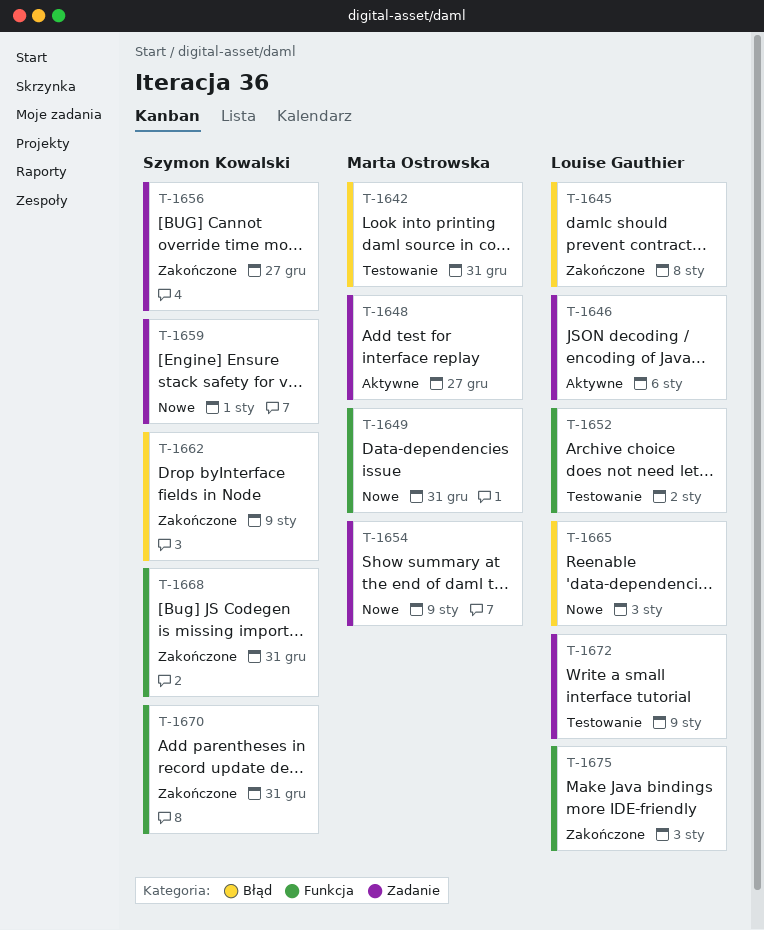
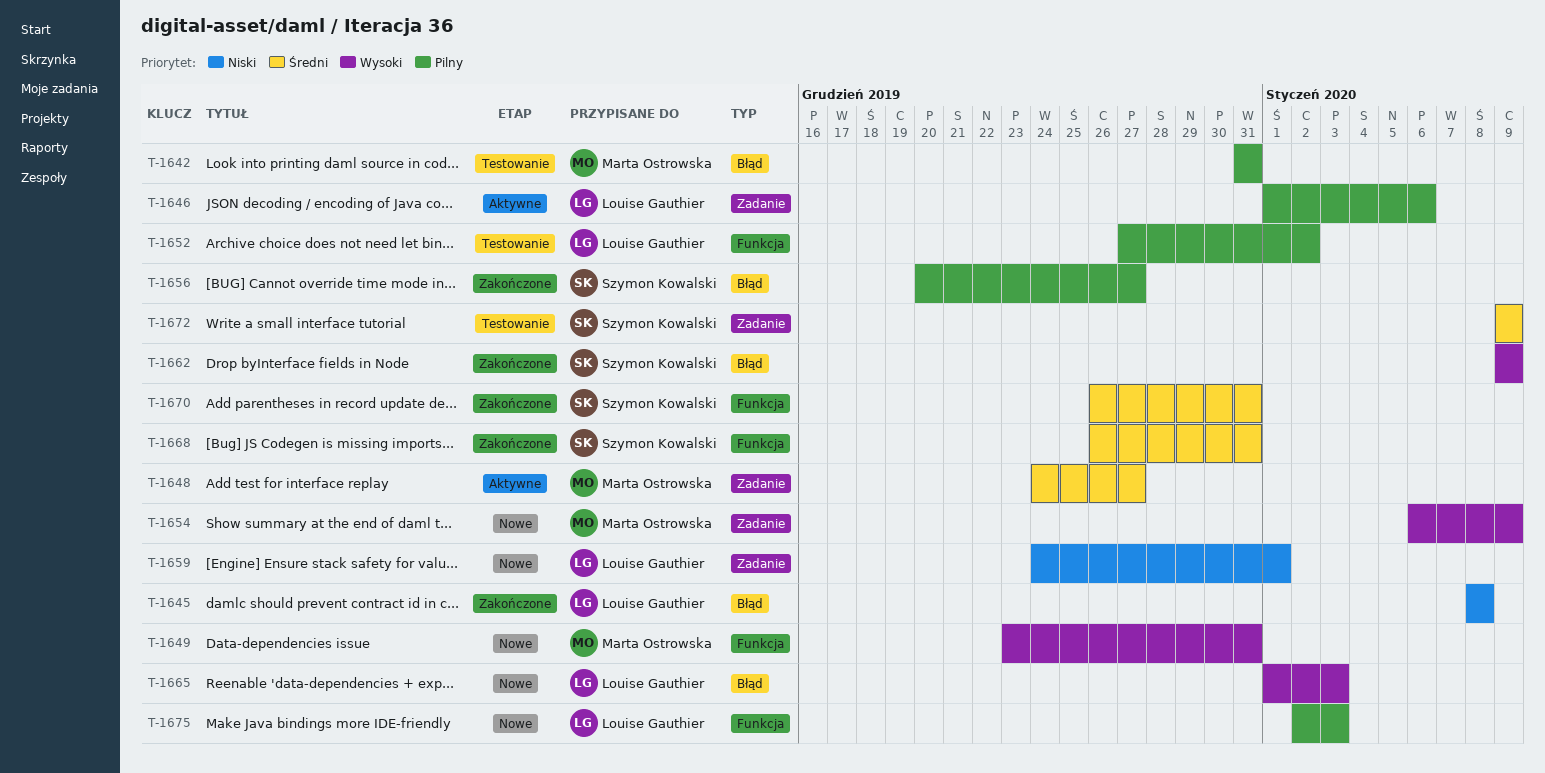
T-1656, label: Zadanie -> Błąd
T-1659, owner: Szymon Kowalski -> Louise Gauthier
T-1672, owner: Louise Gauthier -> Szymon Kowalski
T-1675, status: Zakończone -> Nowe

